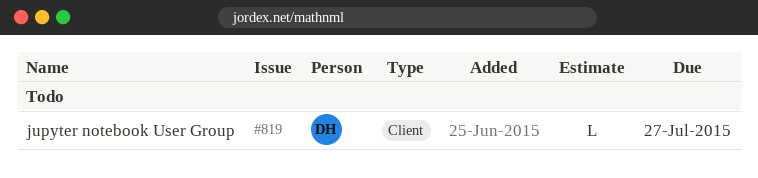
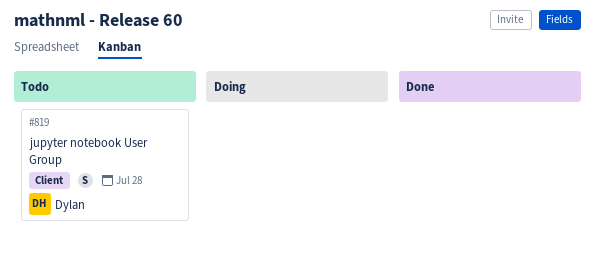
#819, estimate: L -> S
#819, due: Jul 27 -> Jul 28

